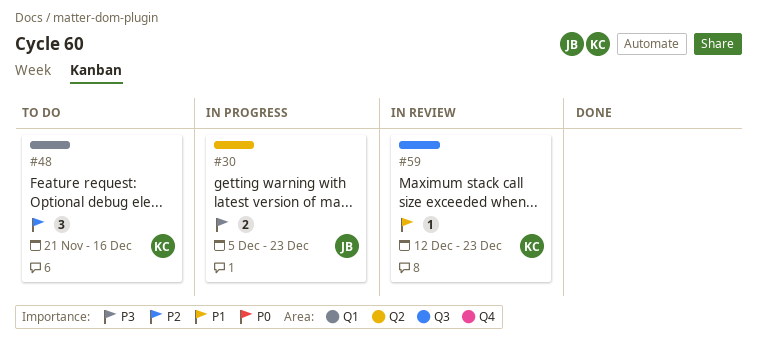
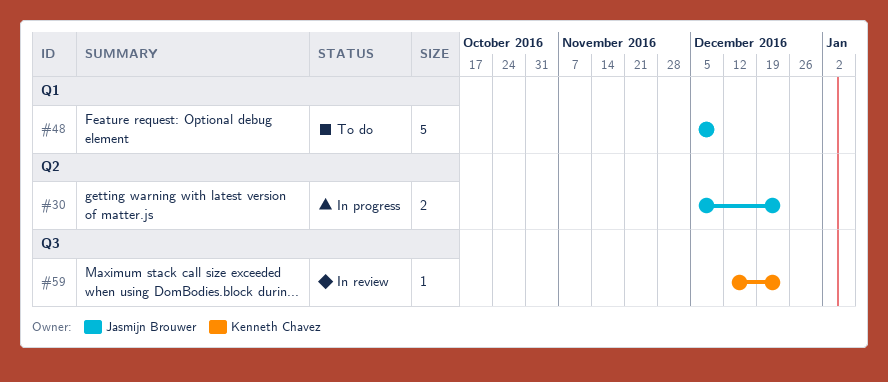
#48, owner: Kenneth Chavez -> Jasmijn Brouwer
#48, estimate: 3 -> 5
#48, start: Nov 21 -> Dec 5
#48, due: Dec 16 -> Dec 9

